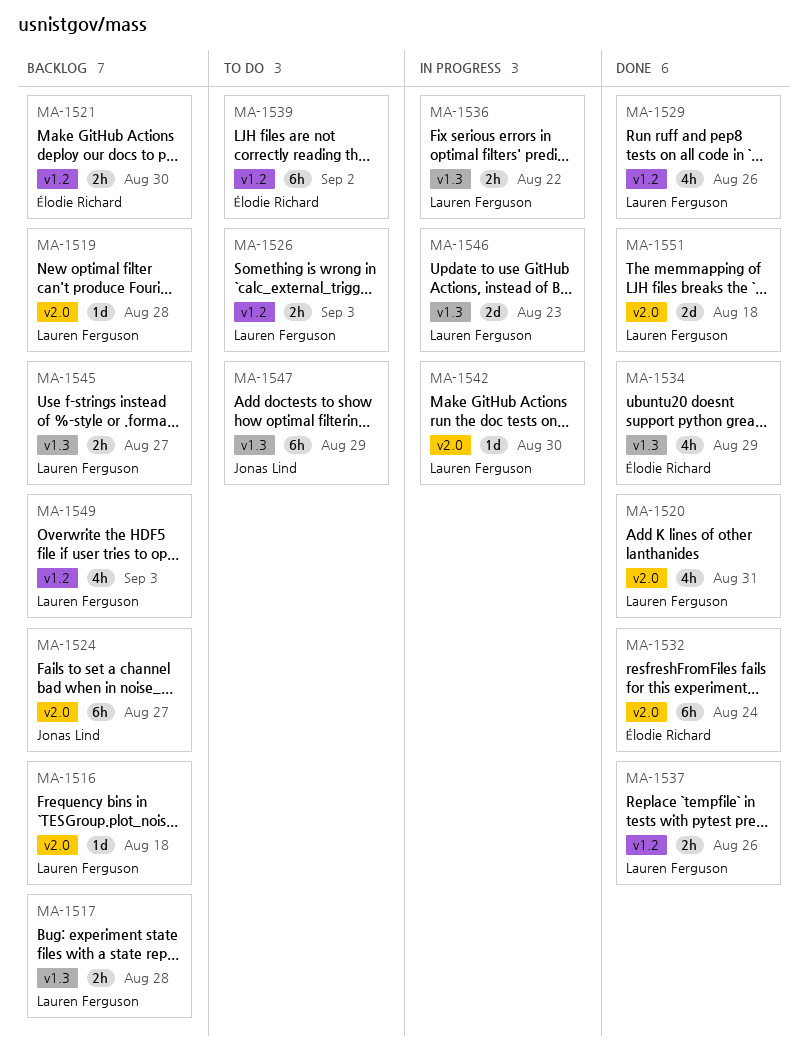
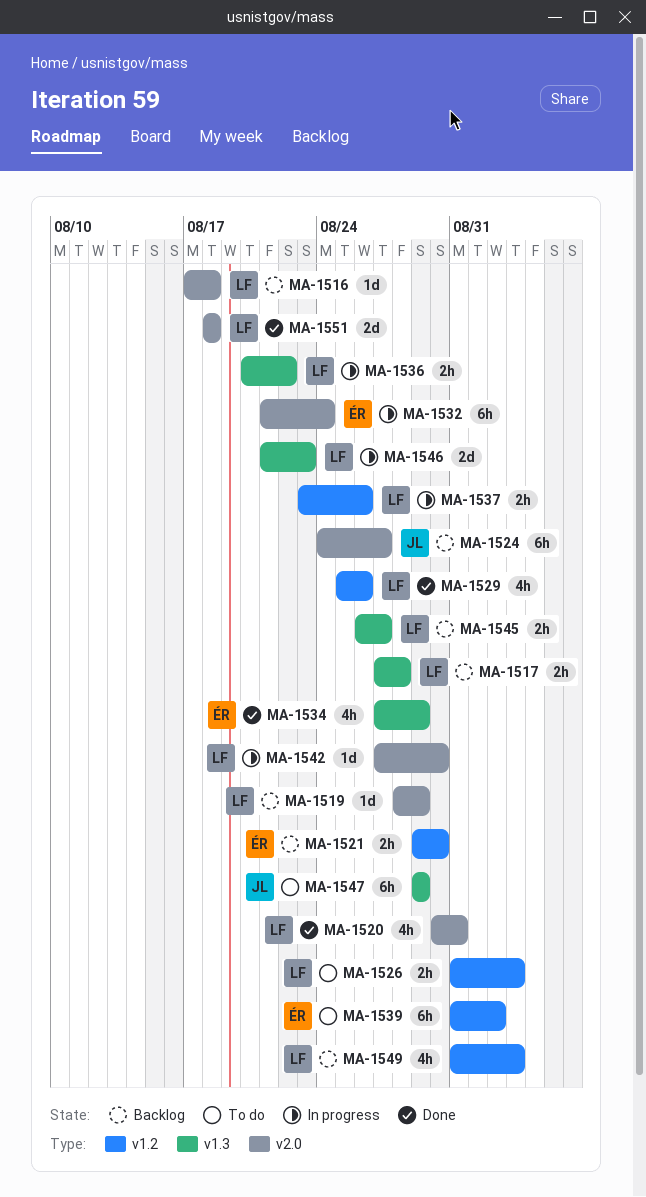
MA-1519, due: Aug 28 -> Aug 29
MA-1532, status: Done -> In progress
MA-1537, status: Done -> In progress

